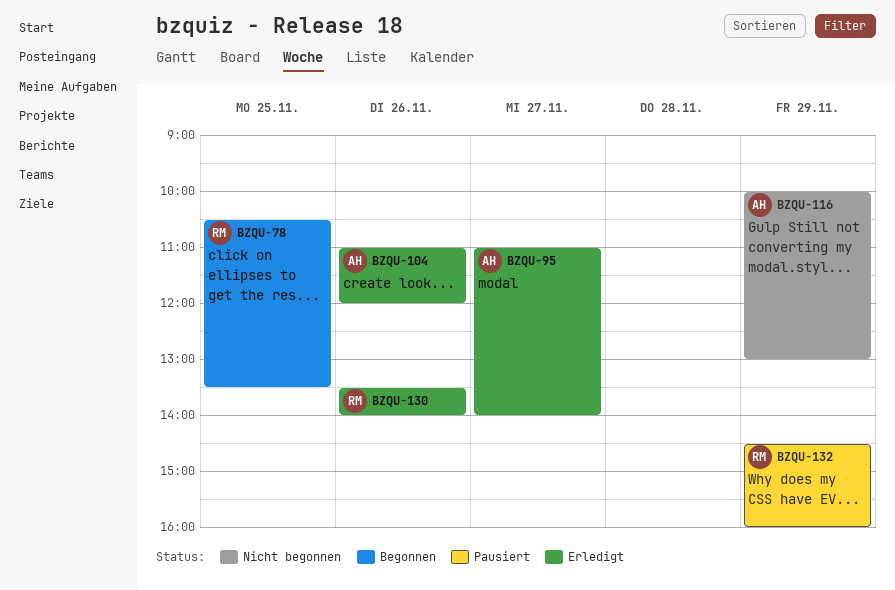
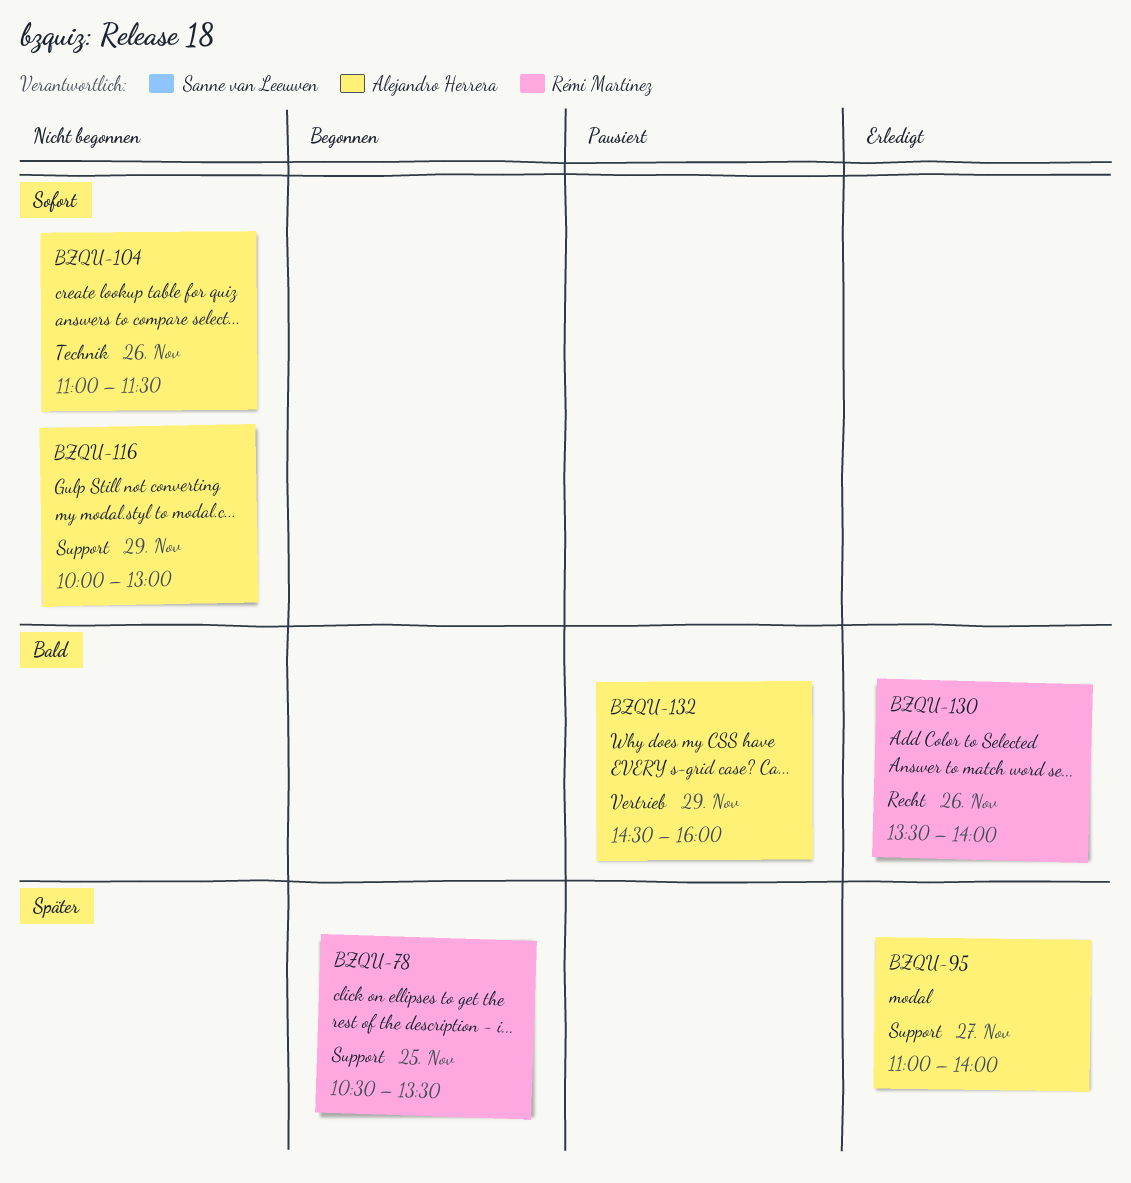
BZQU-104, status: Erledigt -> Nicht begonnen
BZQU-104, ends: 12:00 -> 11:30
BZQU-132, owner: Rémi Martinez -> Alejandro Herrera

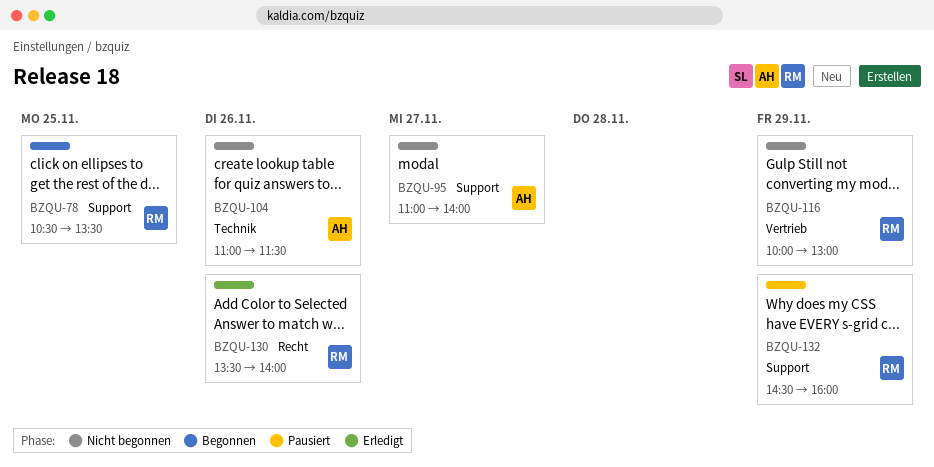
BZQU-95, status: Erledigt -> Nicht begonnen
BZQU-116, owner: Alejandro Herrera -> Rémi Martinez
BZQU-116, label: Support -> Vertrieb
BZQU-132, owner: Alejandro Herrera -> Rémi Martinez
BZQU-132, label: Vertrieb -> Support

